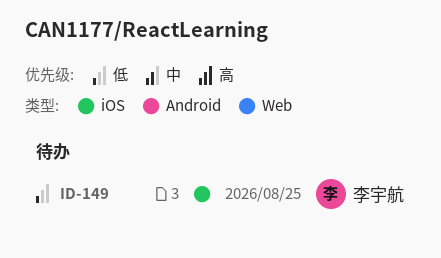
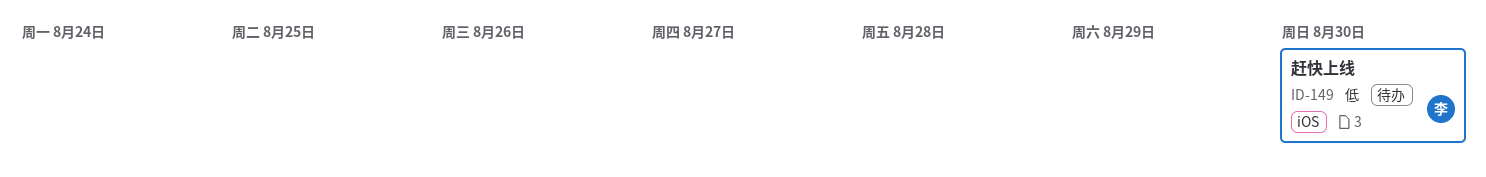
ID-149, due: Aug 25 -> Aug 30

